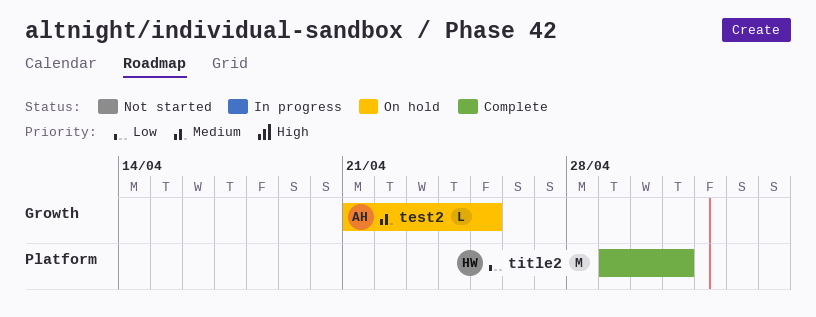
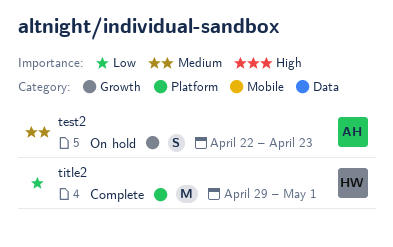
test2, estimate: L -> S
test2, start: Apr 21 -> Apr 22
test2, due: Apr 25 -> Apr 23

